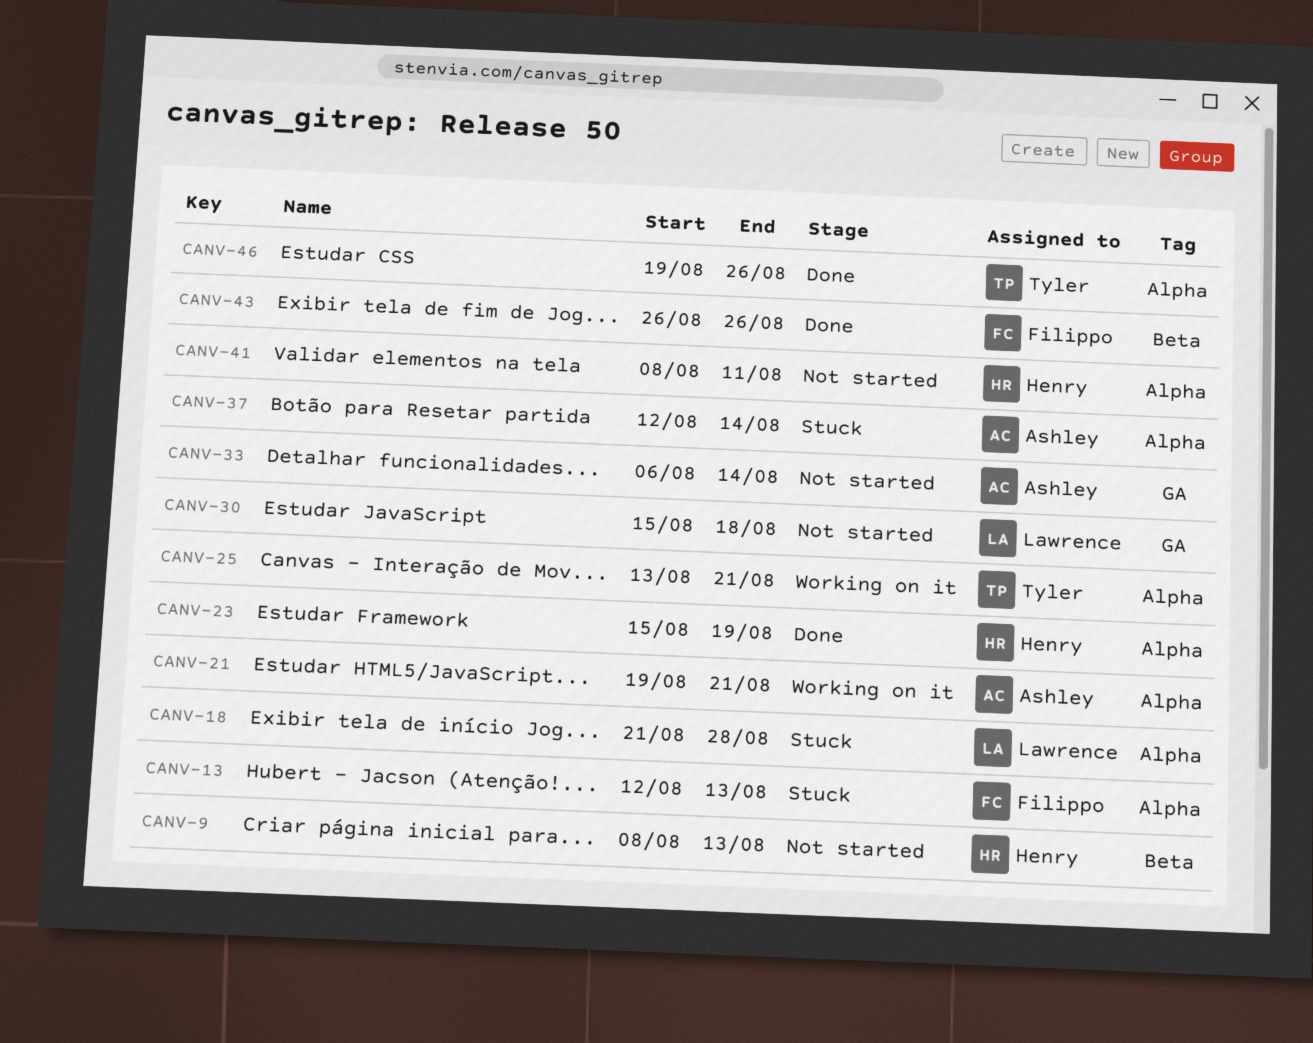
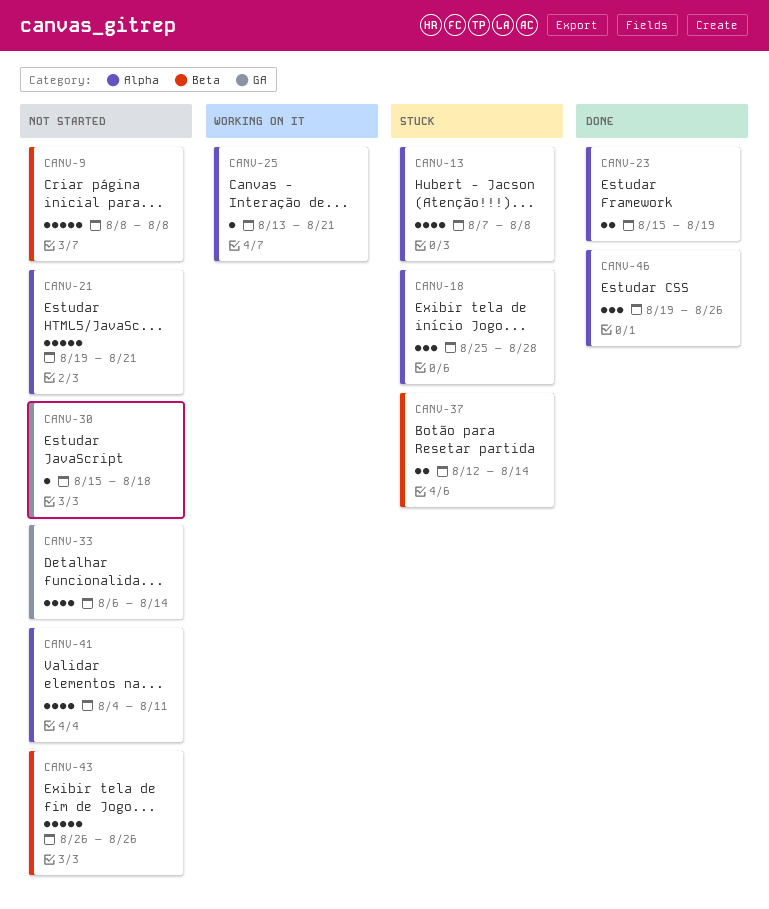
CANV-9, due: Aug 13 -> Aug 8
CANV-13, start: Aug 12 -> Aug 7
CANV-13, due: Aug 13 -> Aug 8
CANV-18, start: Aug 21 -> Aug 25
CANV-21, status: Working on it -> Not started
CANV-37, label: Alpha -> Beta
CANV-41, start: Aug 8 -> Aug 4
CANV-43, status: Done -> Not started

